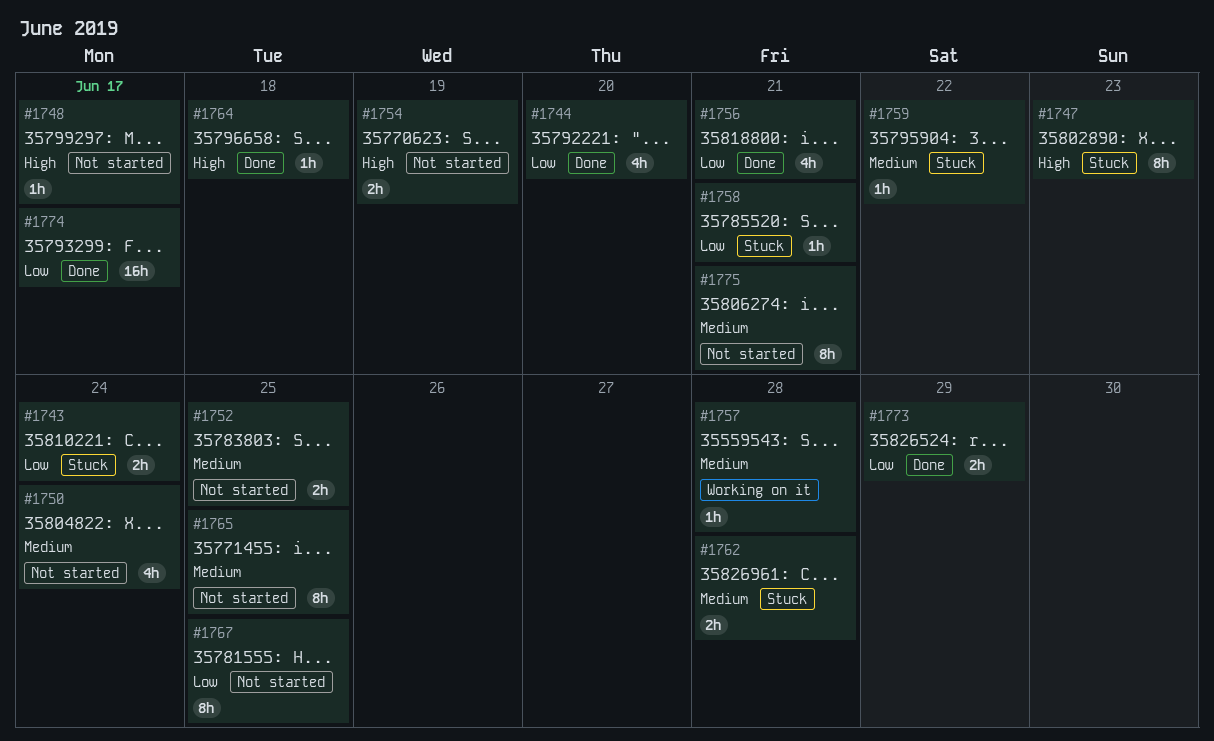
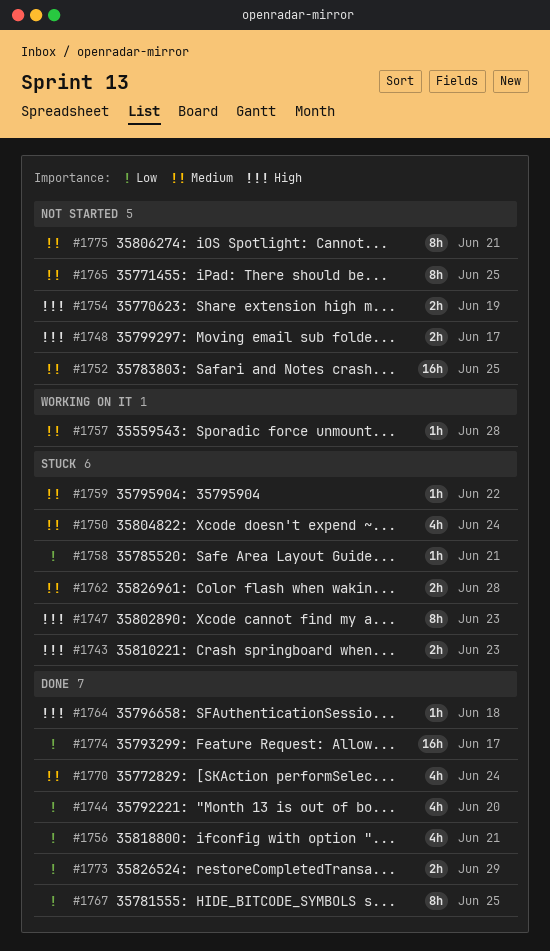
#1743, priority: Low -> High
#1743, due: Jun 24 -> Jun 23
#1748, estimate: 1h -> 2h
#1750, status: Not started -> Stuck
#1752, estimate: 2h -> 16h
#1767, status: Not started -> Done
#1770: none -> present

